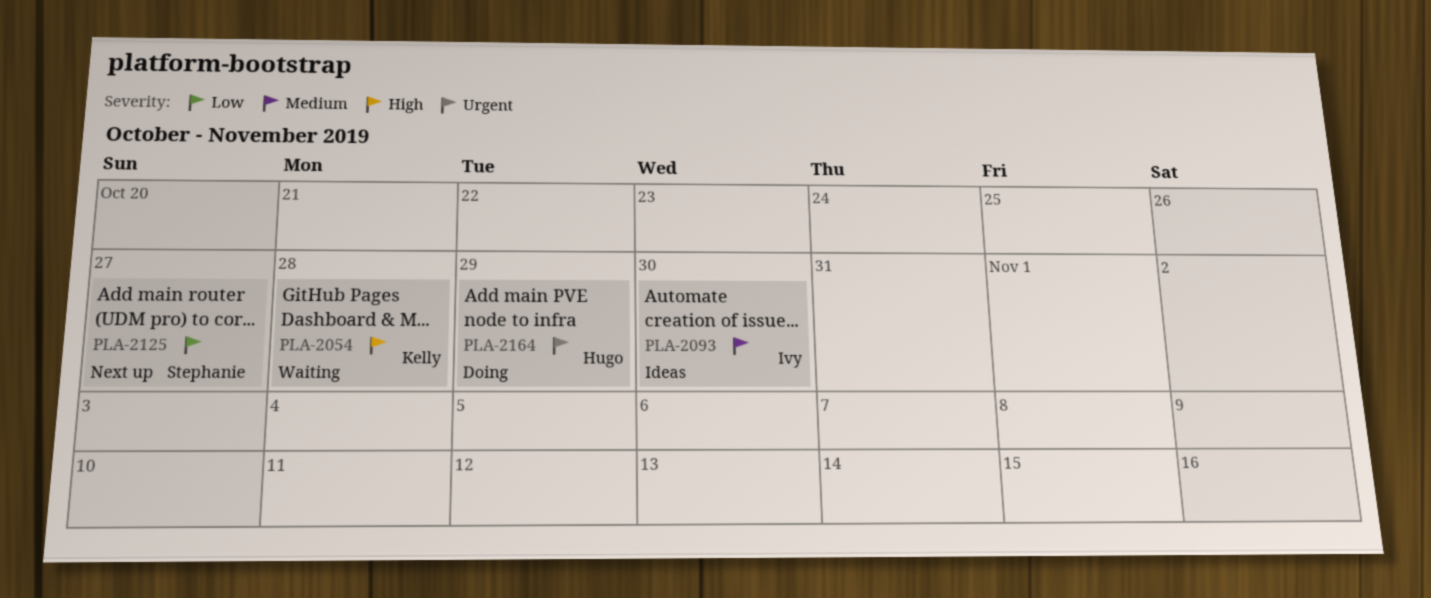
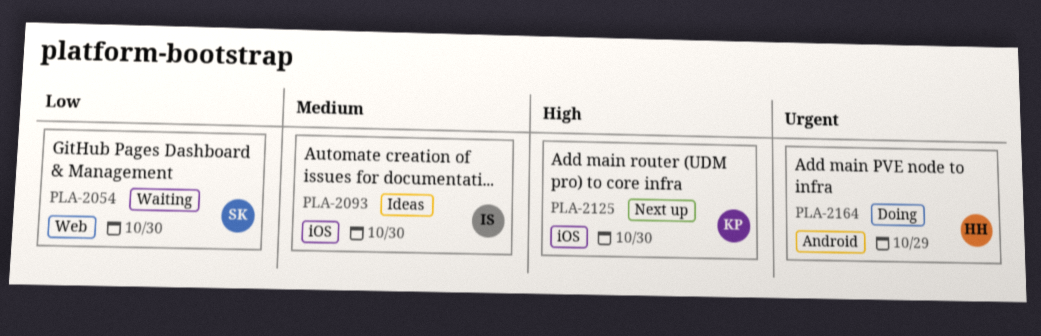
PLA-2054, owner: Kelly -> Stephanie
PLA-2054, priority: High -> Low
PLA-2054, due: Oct 28 -> Oct 30
PLA-2125, owner: Stephanie -> Kelly
PLA-2125, priority: Low -> High
PLA-2125, due: Oct 27 -> Oct 30

